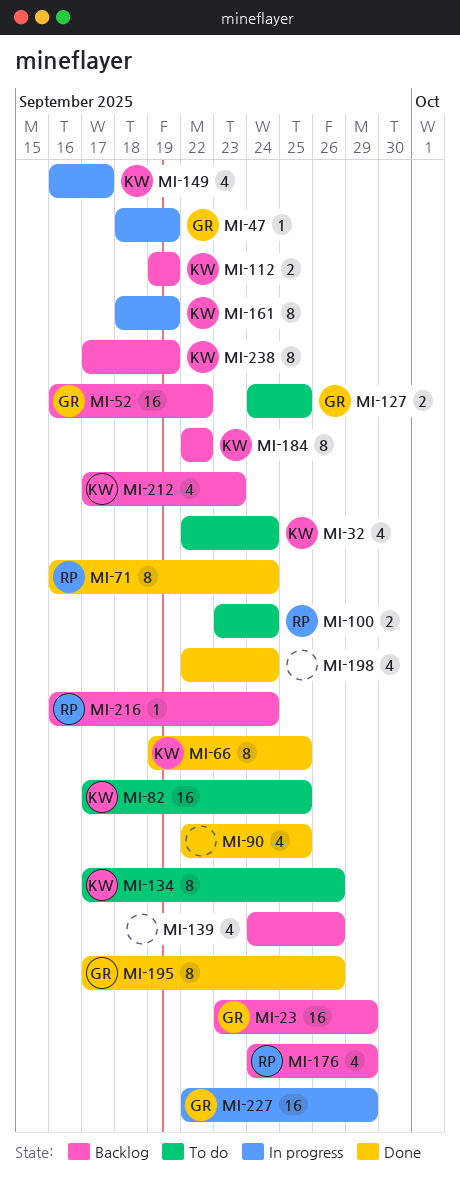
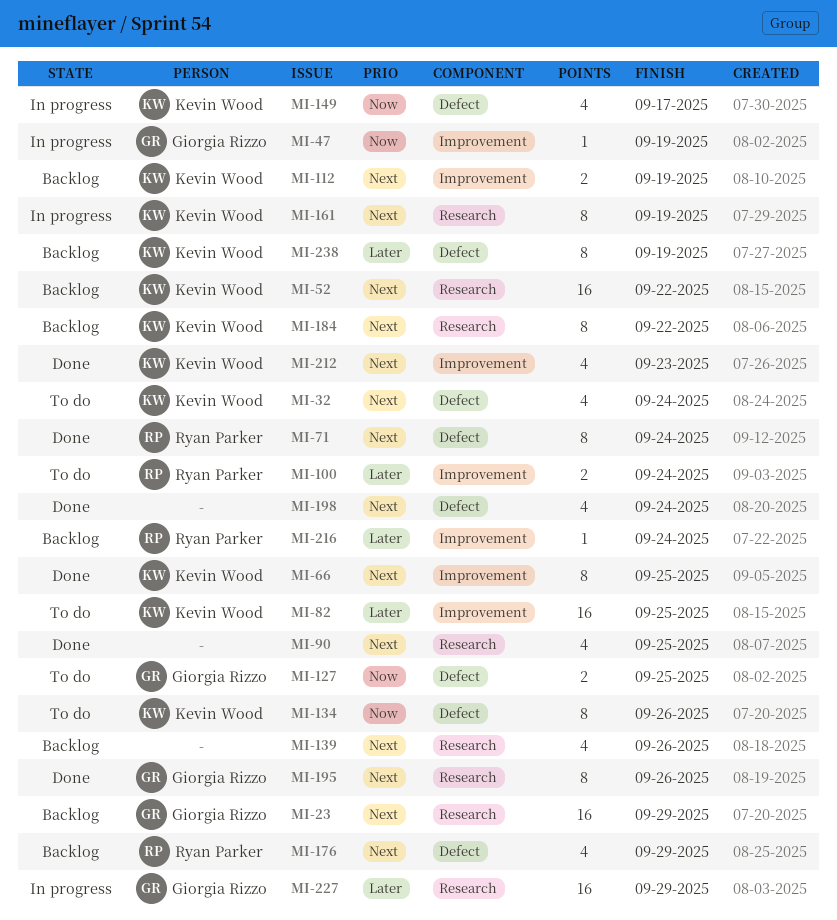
MI-52, owner: Giorgia Rizzo -> Kevin Wood
MI-212, status: Backlog -> Done

